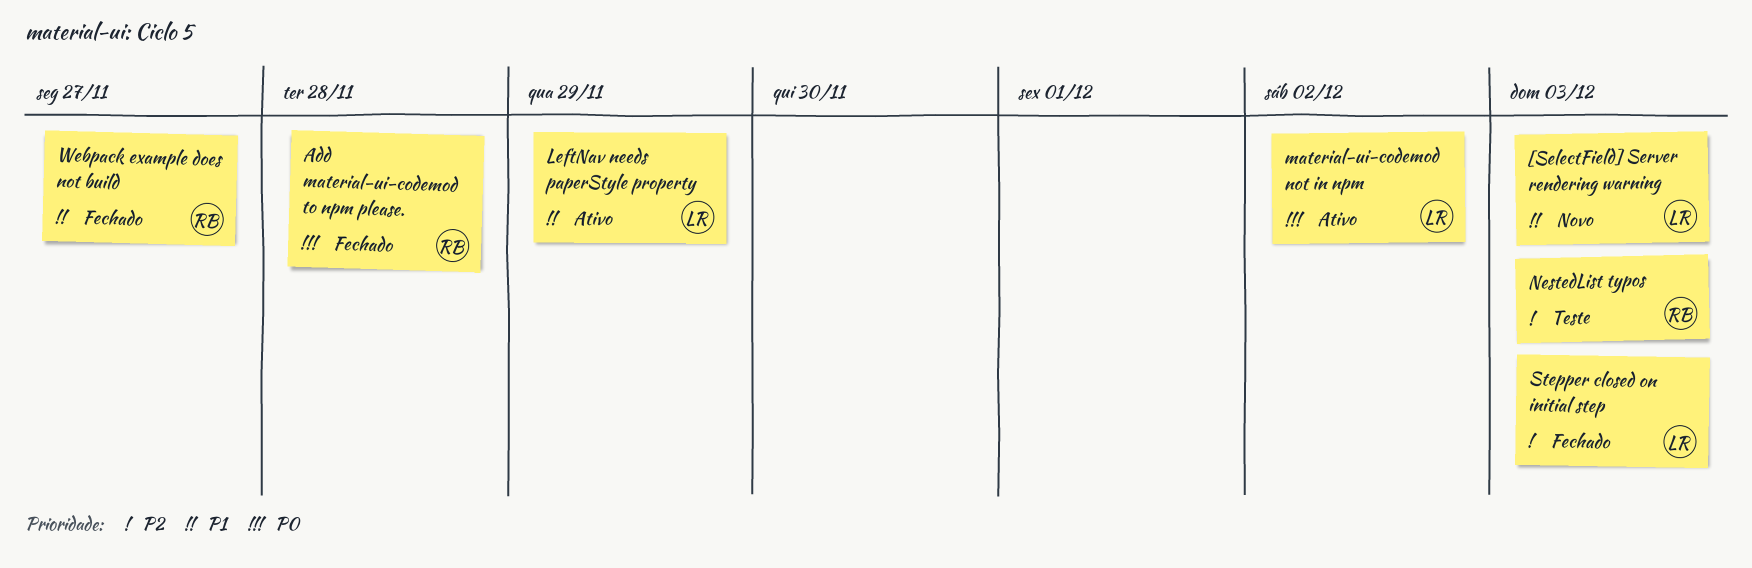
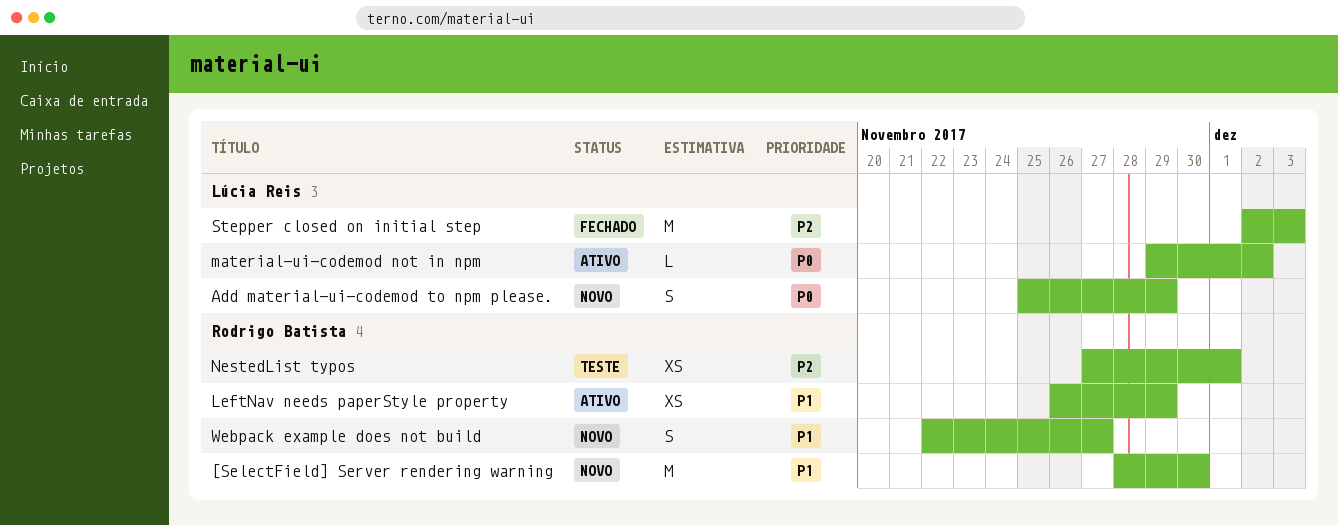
[SelectField] Server rendering warning, owner: Lúcia Reis -> Rodrigo Batista
[SelectField] Server rendering warning, due: Dec 3 -> Nov 30
Add material-ui-codemod to npm please., status: Fechado -> Novo
Add material-ui-codemod to npm please., owner: Rodrigo Batista -> Lúcia Reis
Add material-ui-codemod to npm please., due: Nov 28 -> Nov 29
LeftNav needs paperStyle property, owner: Lúcia Reis -> Rodrigo Batista
NestedList typos, due: Dec 3 -> Dec 1
Webpack example does not build, status: Fechado -> Novo

